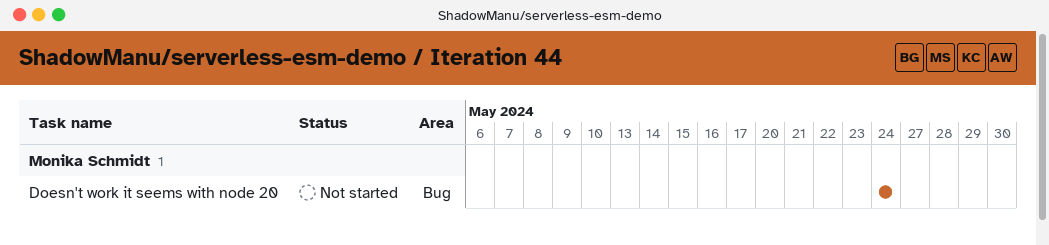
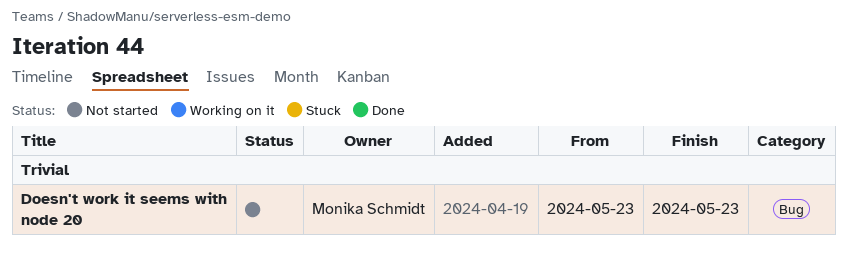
Doesn't work it seems with node 20, start: May 24 -> May 23
Doesn't work it seems with node 20, due: May 24 -> May 23

